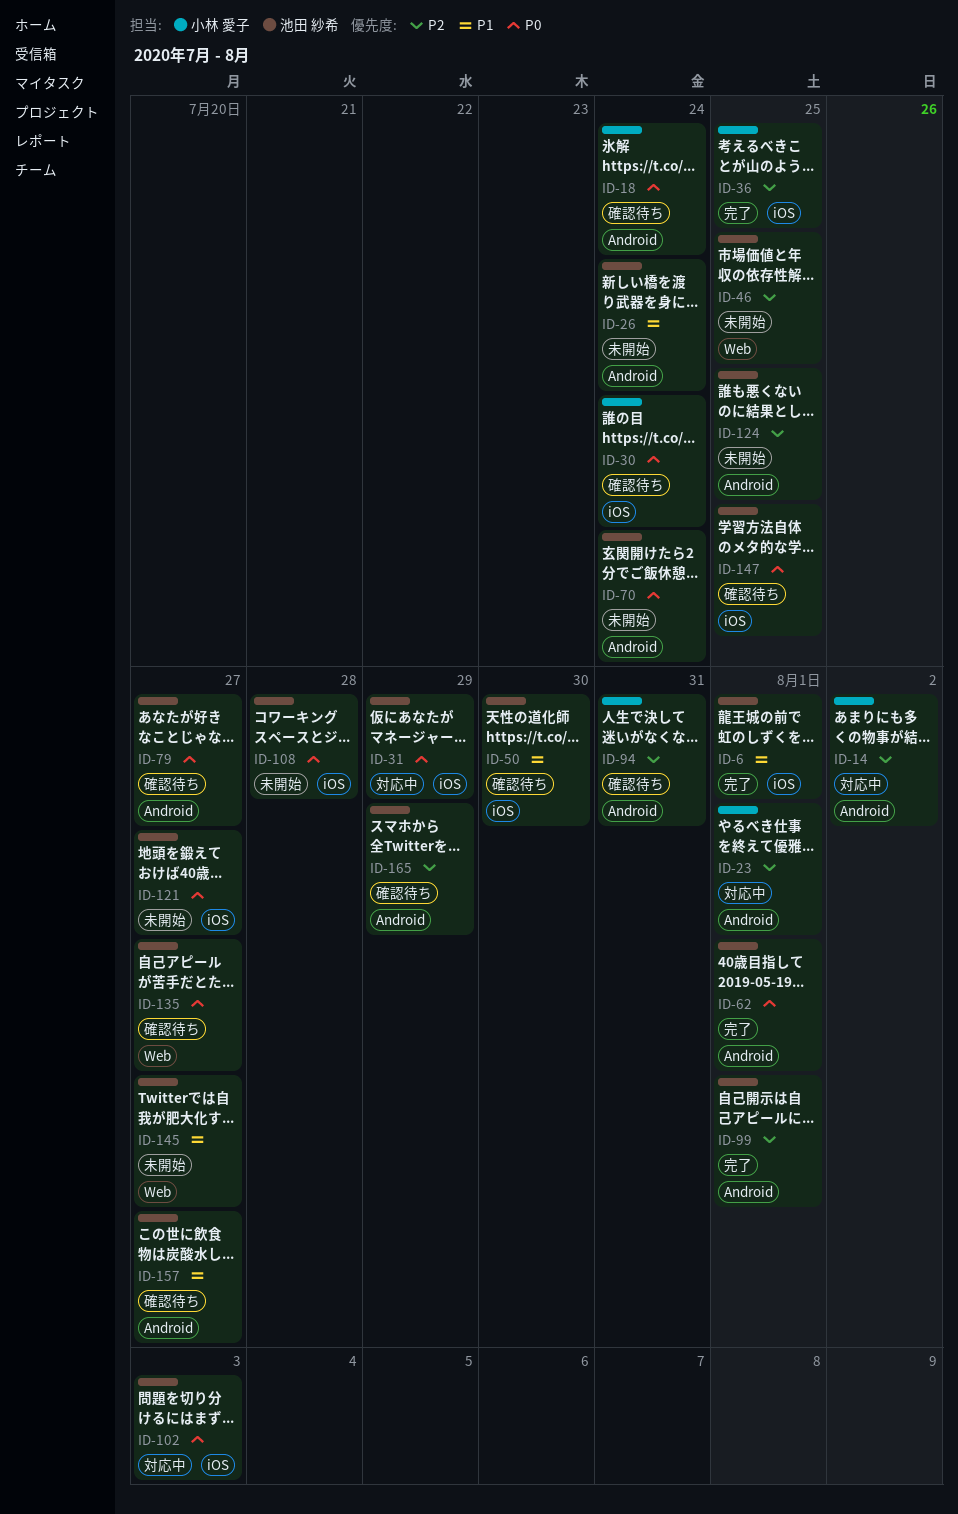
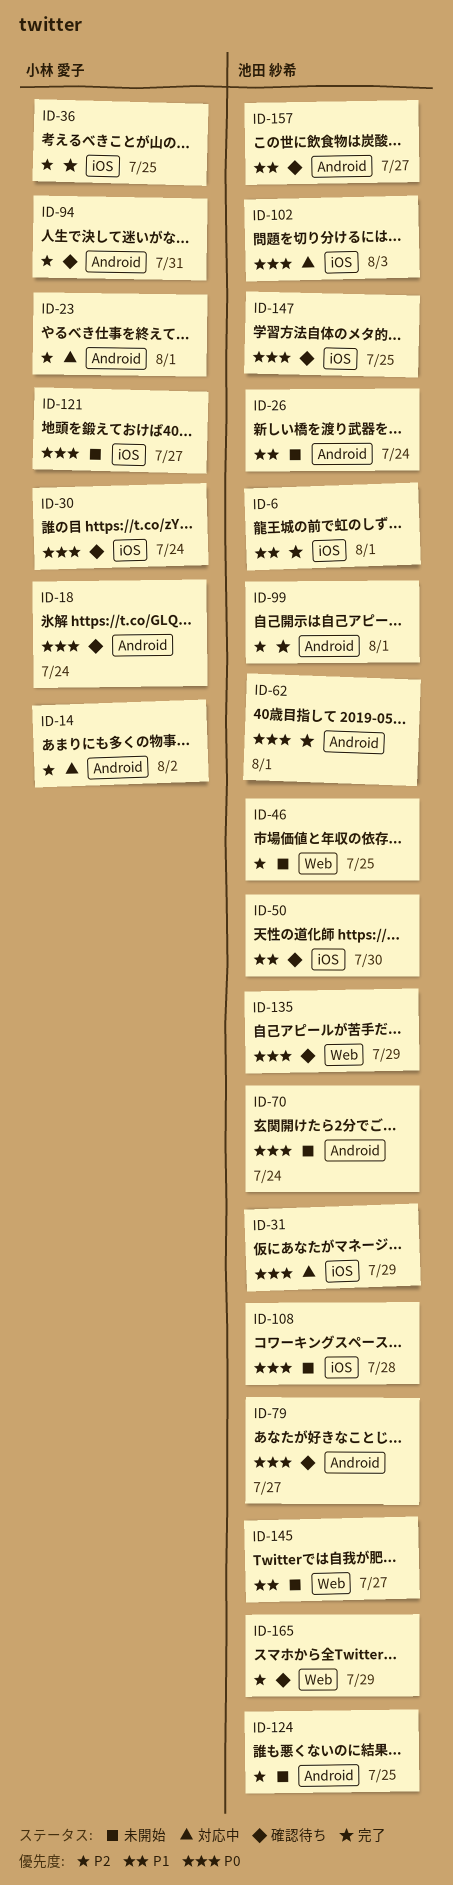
ID-121, owner: 池田 紗希 -> 小林 愛子
ID-135, due: Jul 27 -> Jul 29
ID-165, label: Android -> Web

